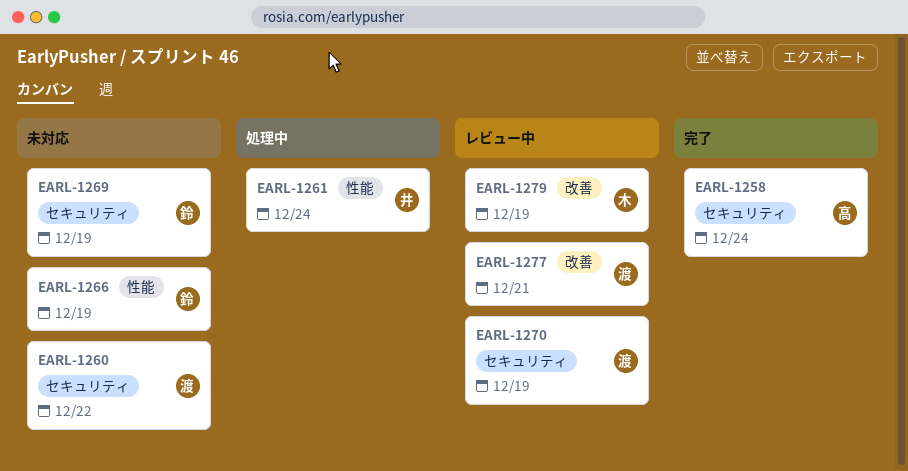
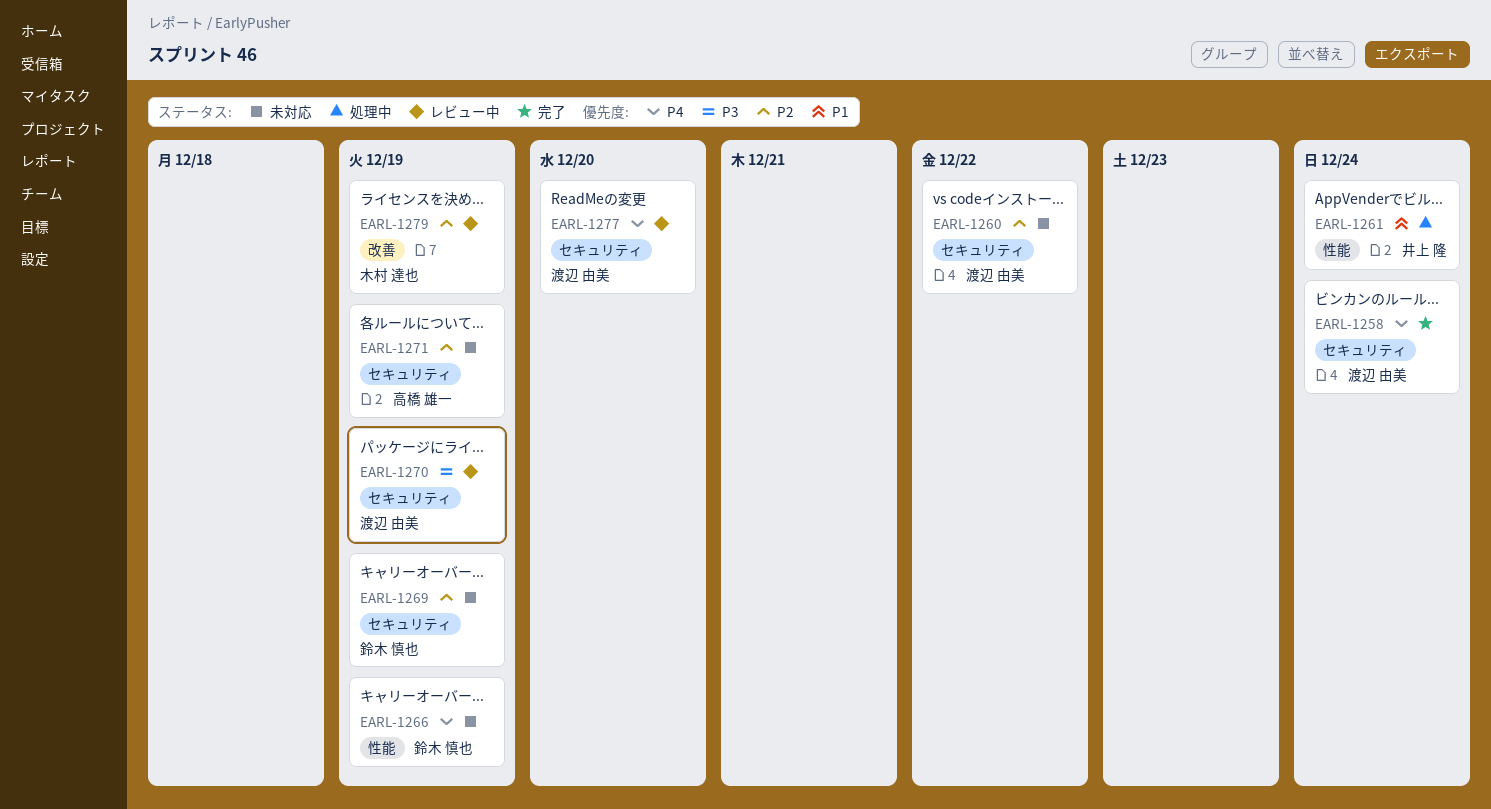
EARL-1258, owner: 高橋 雄一 -> 渡辺 由美
EARL-1271: none -> present
EARL-1277, label: 改善 -> セキュリティ
EARL-1277, due: Dec 21 -> Dec 20

